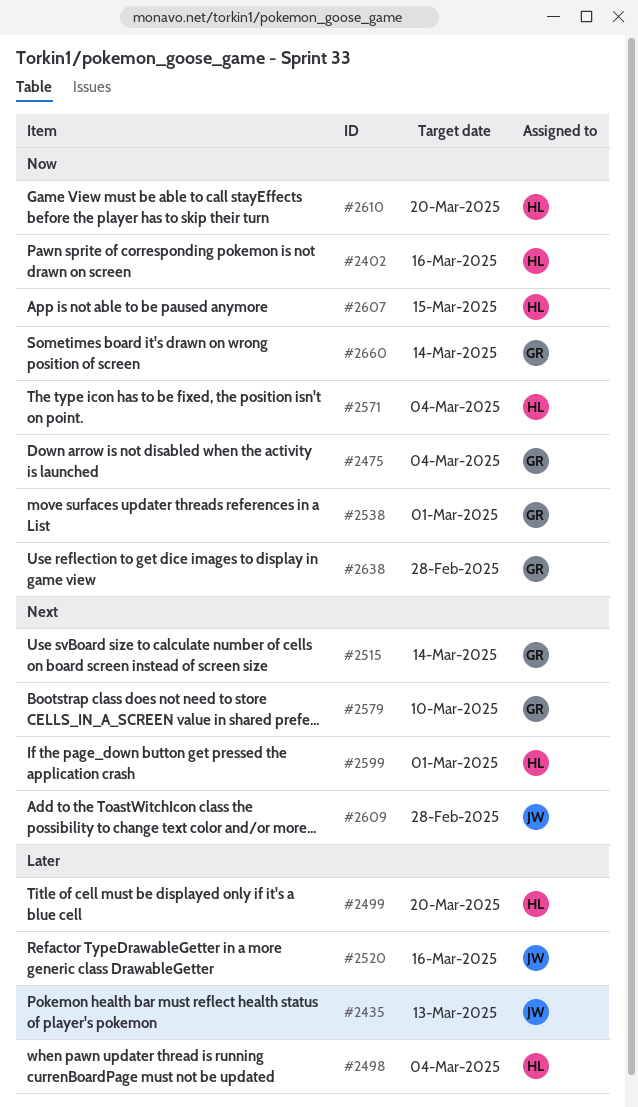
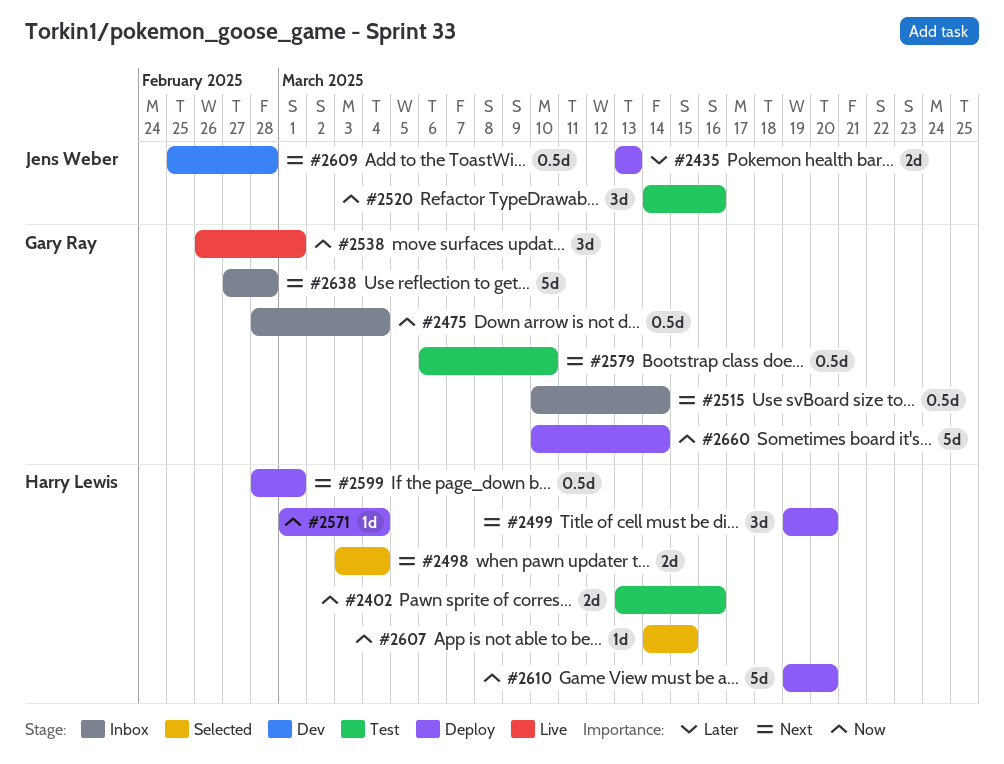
#2498, priority: Later -> Next
#2499, priority: Later -> Next
#2520, priority: Later -> Now
#2638, priority: Now -> Next

